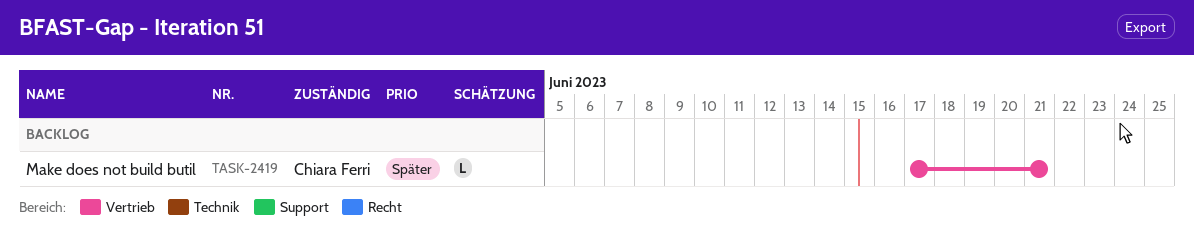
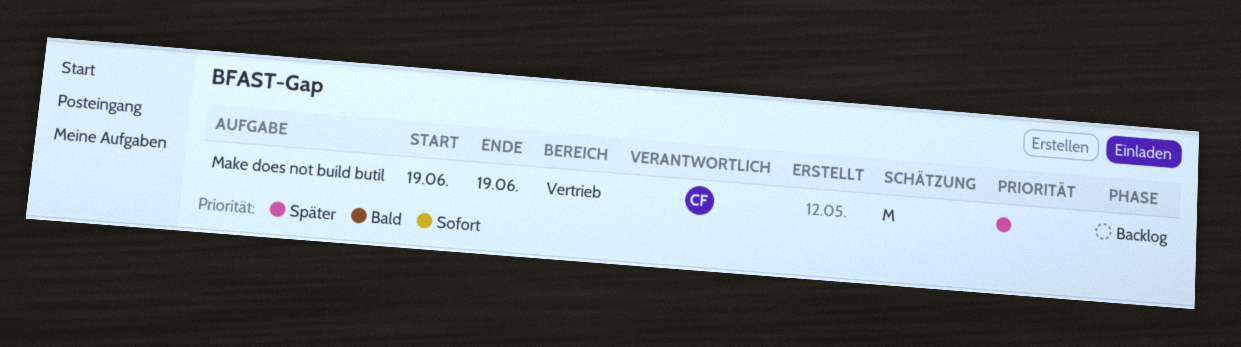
Make does not build butil, estimate: L -> M
Make does not build butil, start: Jun 17 -> Jun 19
Make does not build butil, due: Jun 21 -> Jun 19

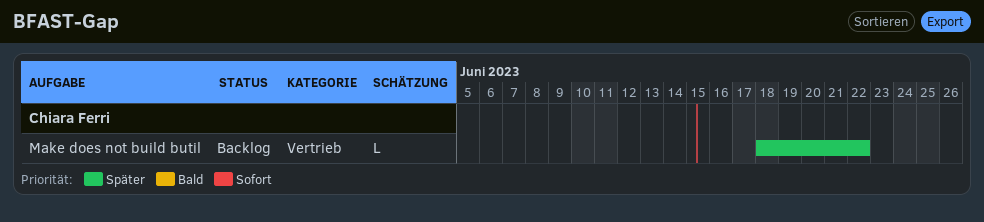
Make does not build butil, estimate: M -> L
Make does not build butil, start: Jun 19 -> Jun 18
Make does not build butil, due: Jun 19 -> Jun 22

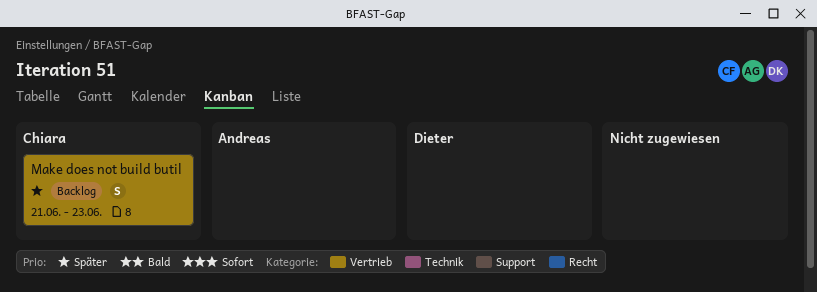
Make does not build butil, estimate: L -> S
Make does not build butil, start: Jun 18 -> Jun 21
Make does not build butil, due: Jun 22 -> Jun 23

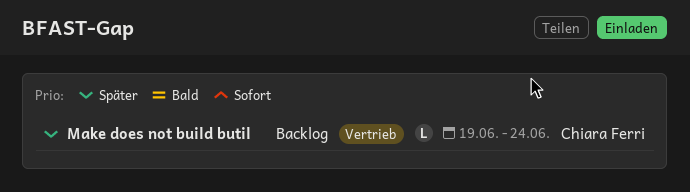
Make does not build butil, estimate: S -> L
Make does not build butil, start: Jun 21 -> Jun 19
Make does not build butil, due: Jun 23 -> Jun 24

